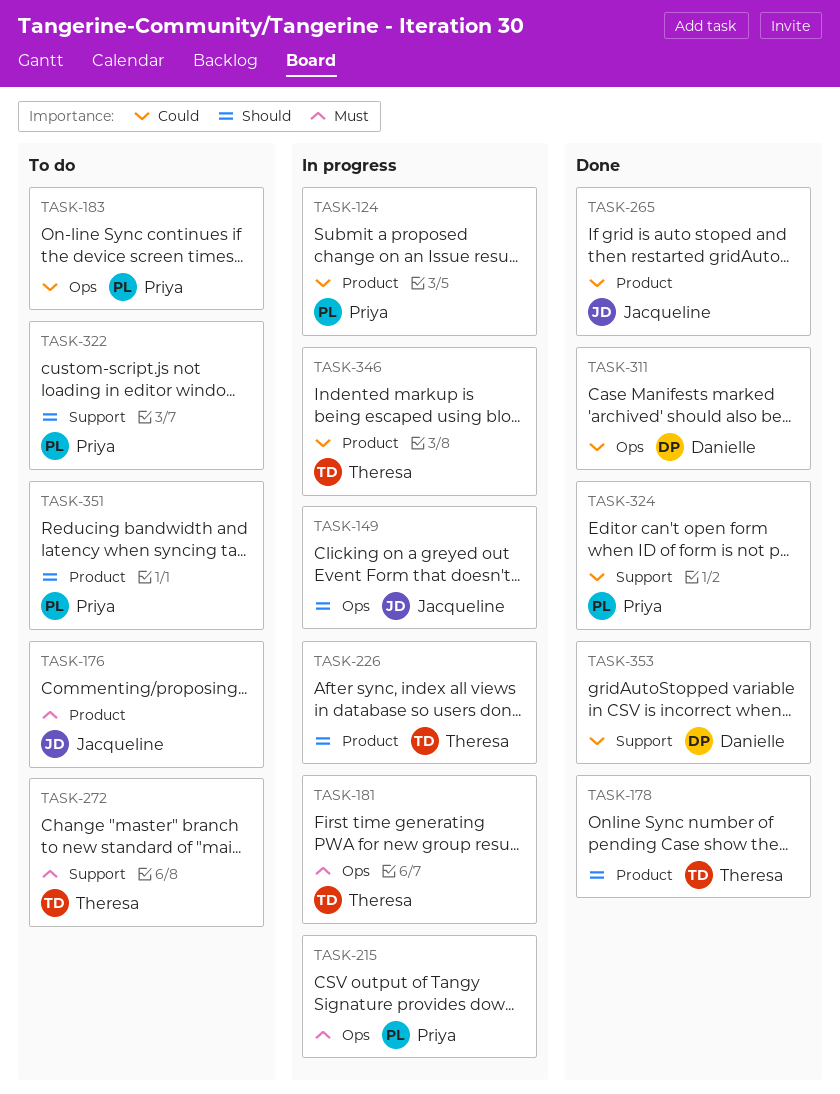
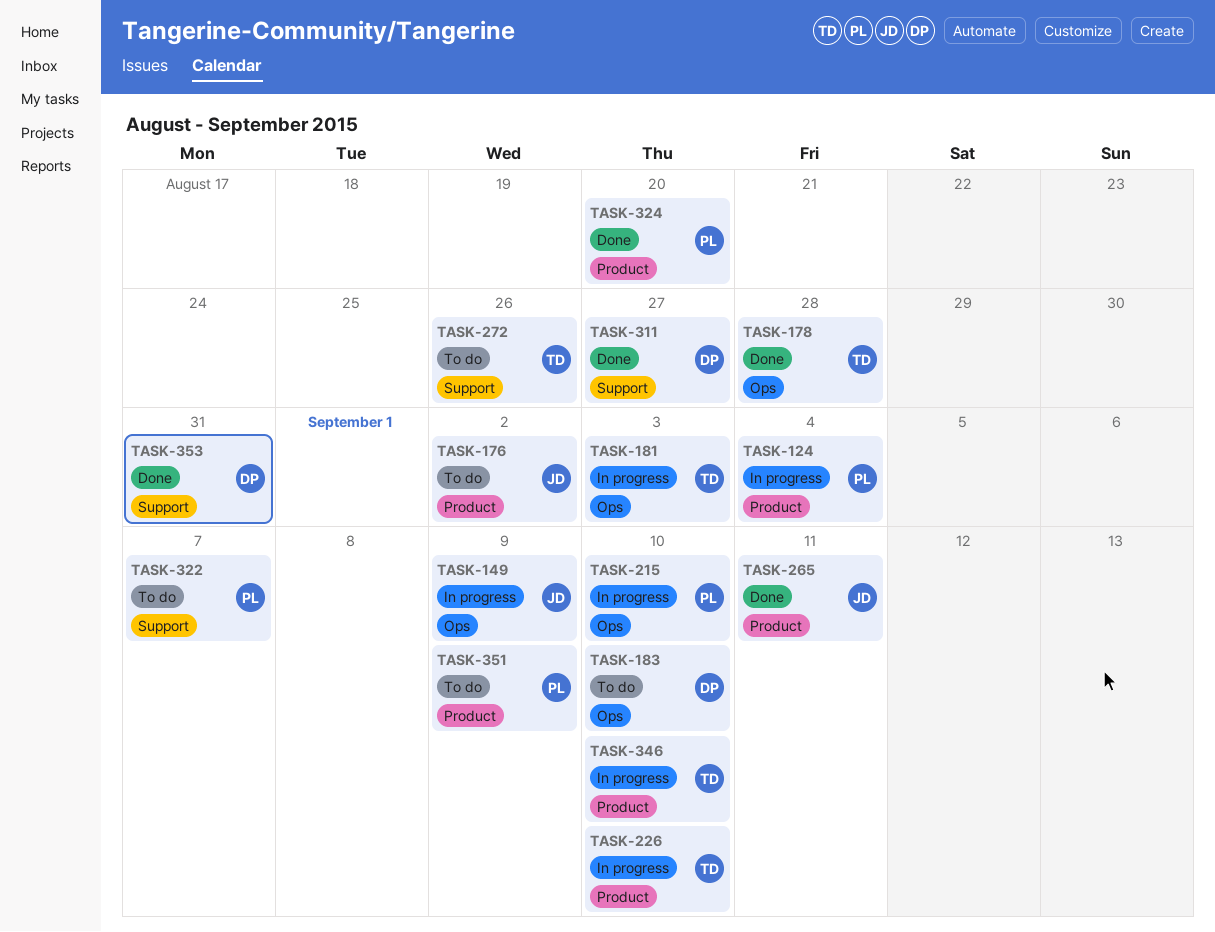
TASK-178, label: Product -> Ops
TASK-183, owner: Priya -> Danielle
TASK-311, label: Ops -> Support
TASK-324, label: Support -> Product

